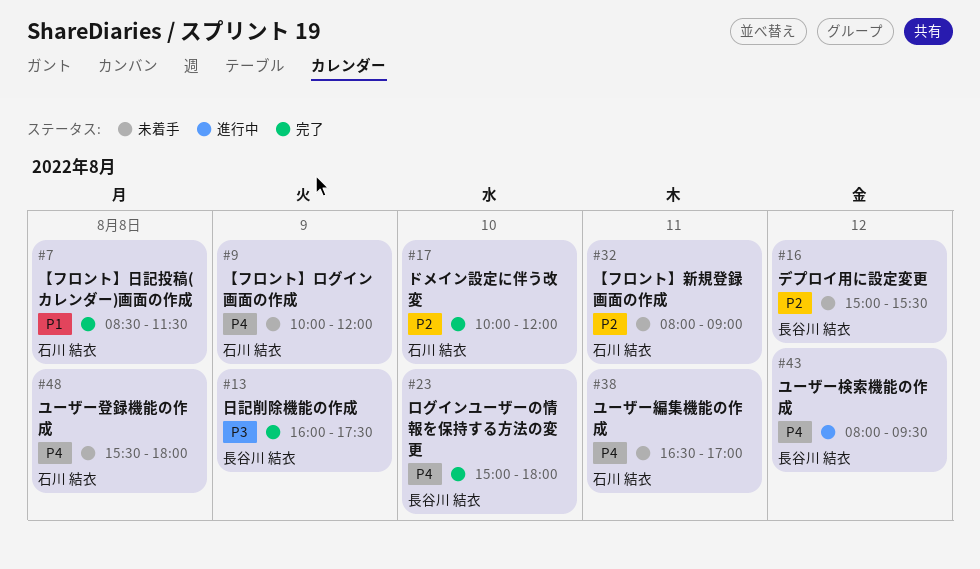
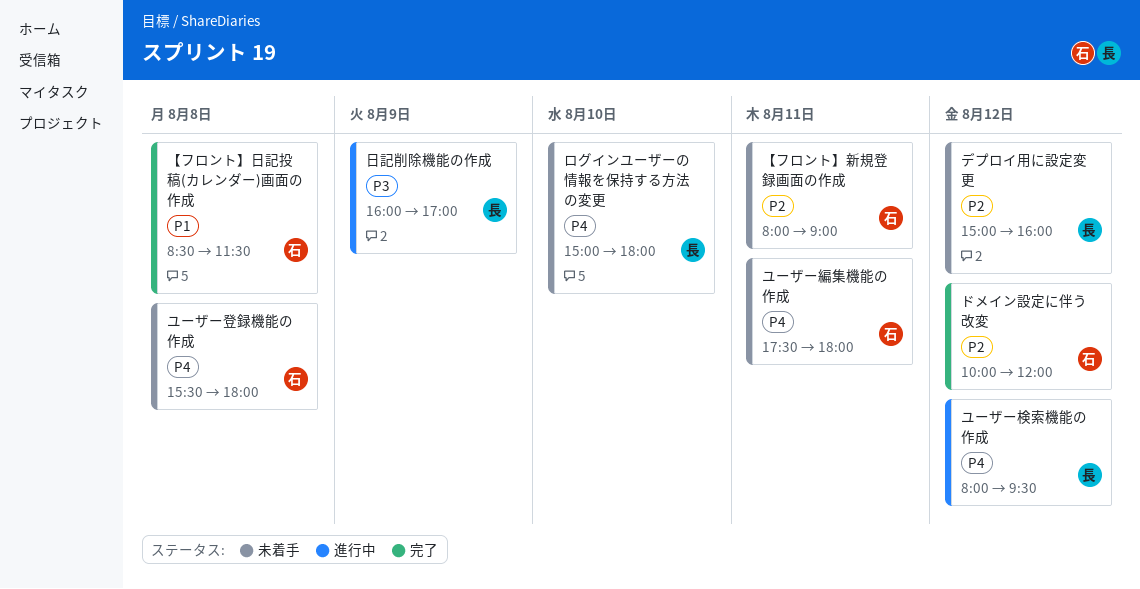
【フロント】ログイン画面の作成: present -> none
デプロイ用に設定変更, ends: 15:30 -> 16:00
ドメイン設定に伴う改変, day: Aug 10 -> Aug 12
ユーザー編集機能の作成, begins: 16:30 -> 17:30
ユーザー編集機能の作成, ends: 17:00 -> 18:00
ログインユーザーの情報を保持する方法の変更, status: 完了 -> 未着手
日記削除機能の作成, status: 完了 -> 進行中
日記削除機能の作成, ends: 17:30 -> 17:00

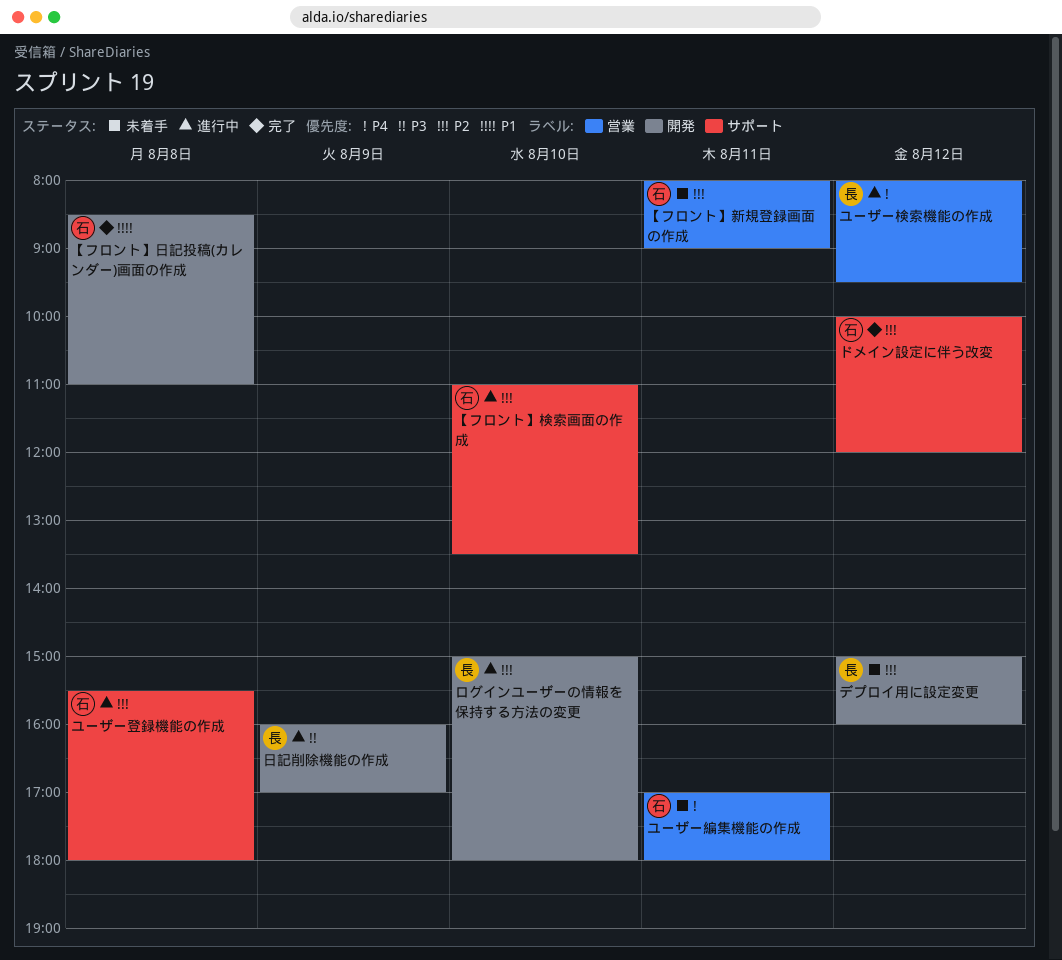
【フロント】日記投稿(カレンダー)画面の作成, ends: 11:30 -> 11:00
【フロント】検索画面の作成: none -> present
ユーザー登録機能の作成, status: 未着手 -> 進行中
ユーザー登録機能の作成, priority: P4 -> P2
ユーザー編集機能の作成, begins: 17:30 -> 17:00
ログインユーザーの情報を保持する方法の変更, status: 未着手 -> 進行中
ログインユーザーの情報を保持する方法の変更, priority: P4 -> P2

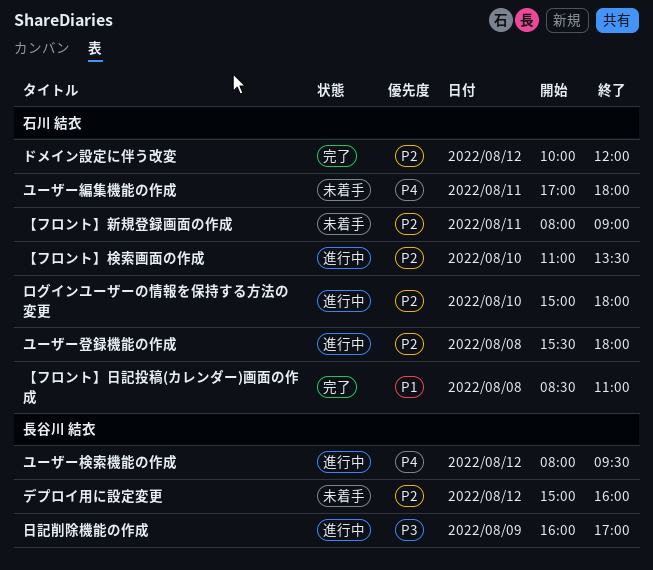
ログインユーザーの情報を保持する方法の変更, owner: 長谷川 結衣 -> 石川 結衣

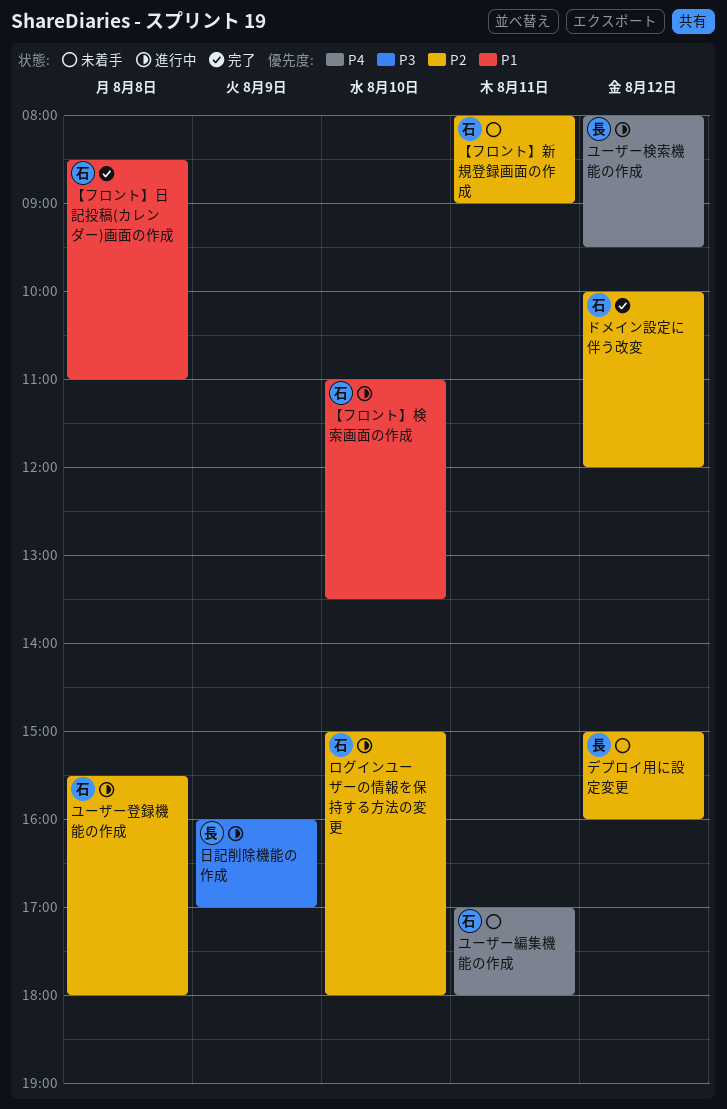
【フロント】検索画面の作成, priority: P2 -> P1

